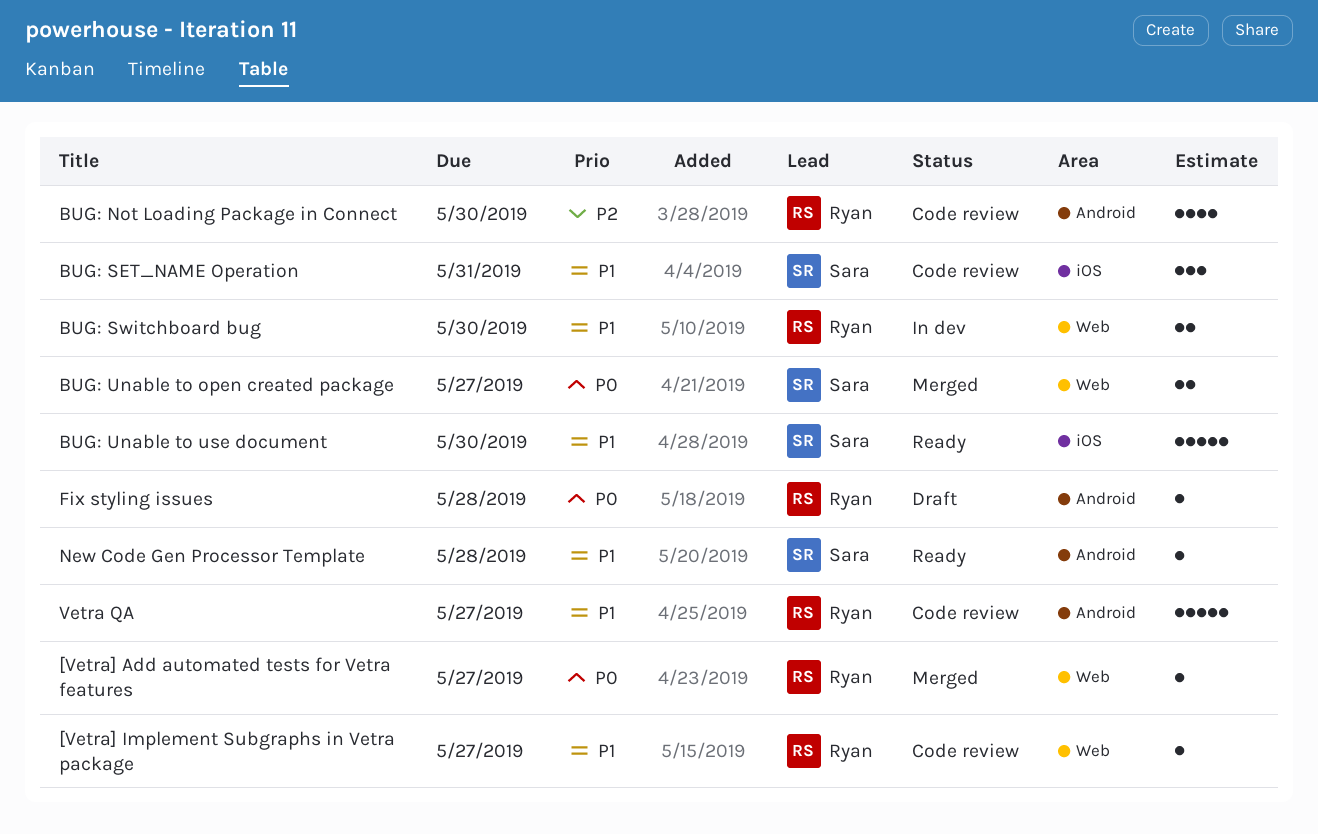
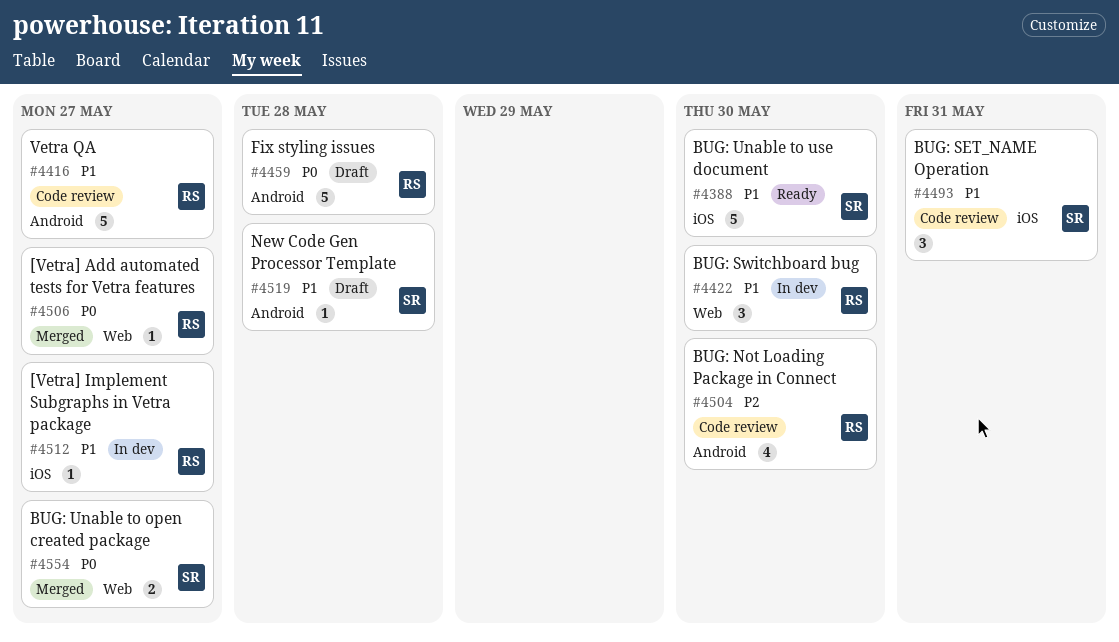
[Vetra] Implement Subgraphs in Vetra package, status: Code review -> In dev
[Vetra] Implement Subgraphs in Vetra package, label: Web -> iOS
BUG: Switchboard bug, estimate: 2 -> 3
Fix styling issues, estimate: 1 -> 5
New Code Gen Processor Template, status: Ready -> Draft

